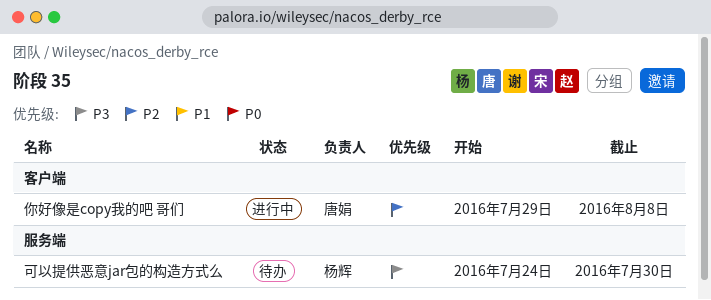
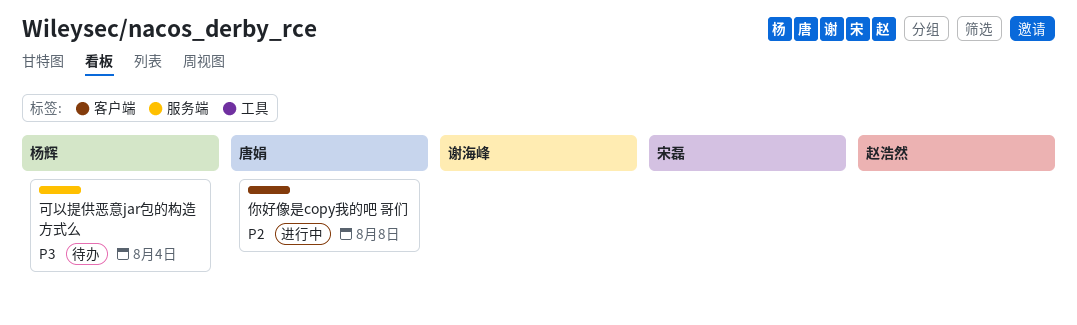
可以提供恶意jar包的构造方式么, due: Jul 30 -> Aug 4

